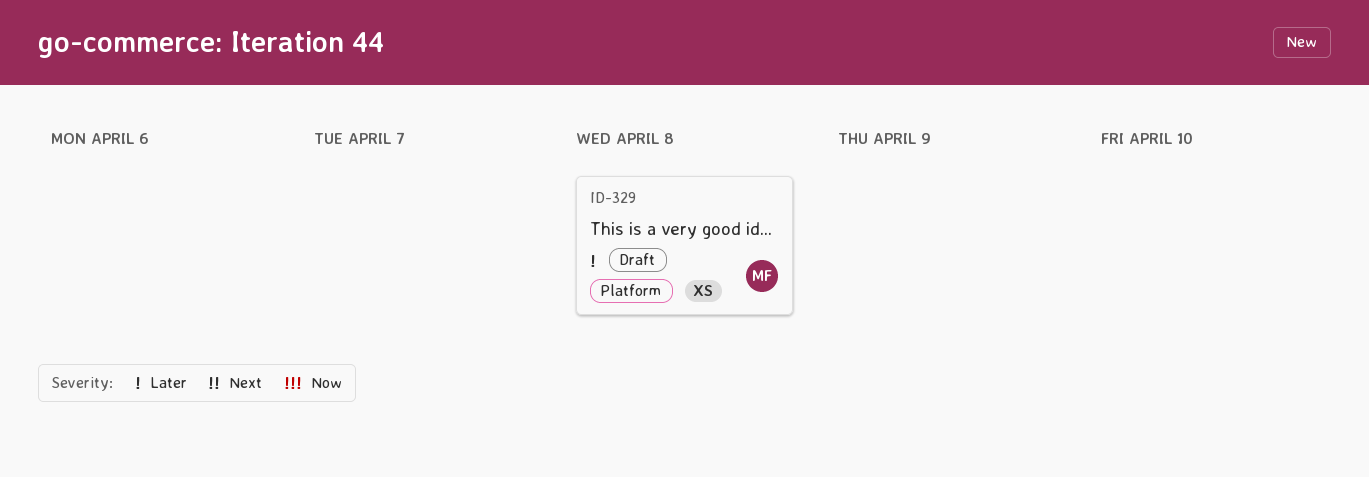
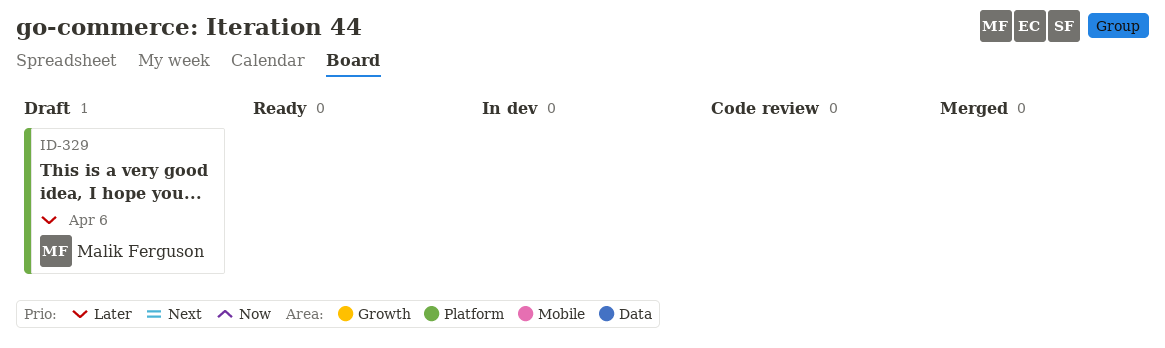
ID-329, due: Apr 8 -> Apr 6

